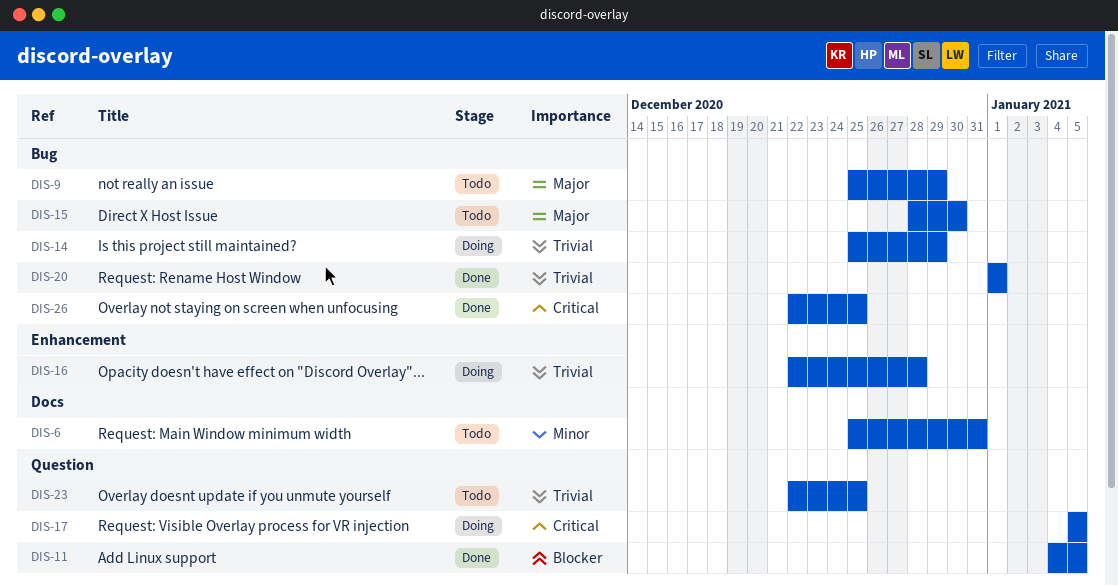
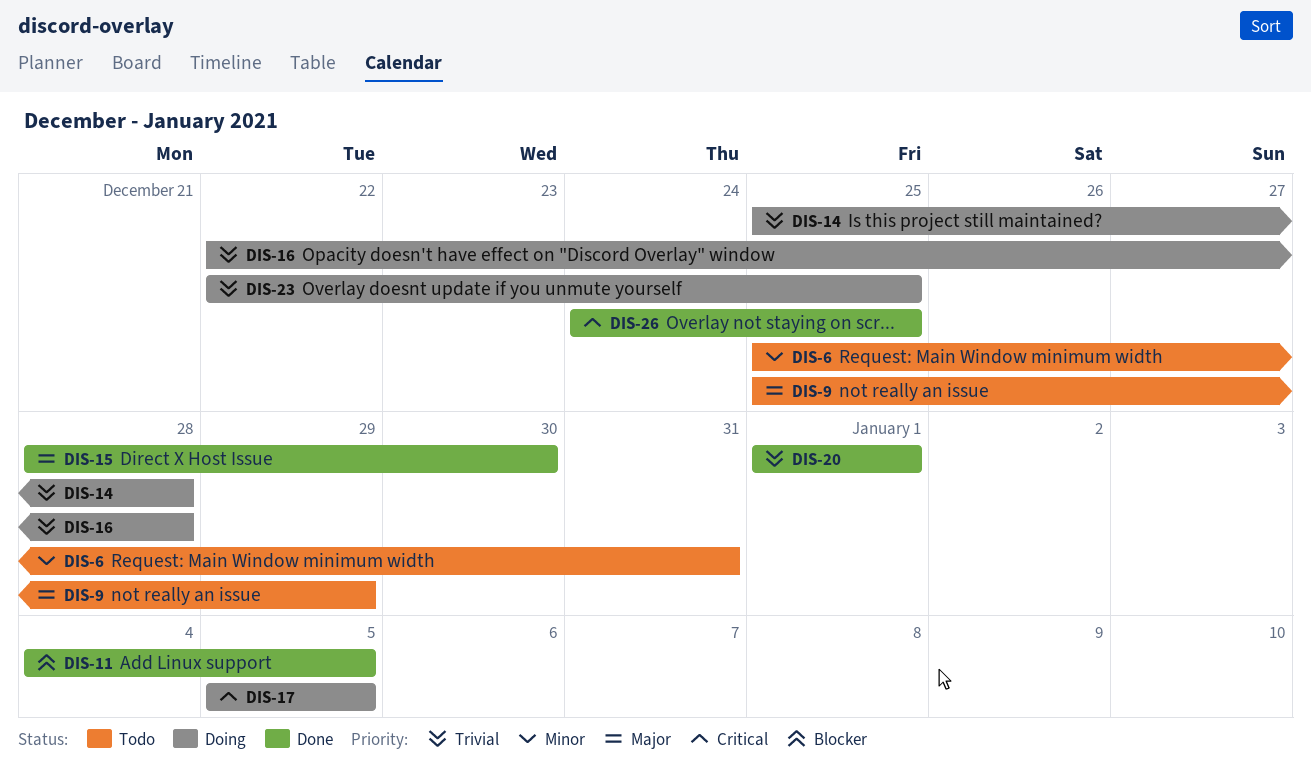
DIS-14, due: Dec 29 -> Dec 28
DIS-15, status: Todo -> Done
DIS-23, status: Todo -> Doing
DIS-26, start: Dec 22 -> Dec 24

